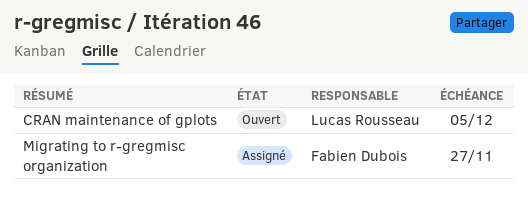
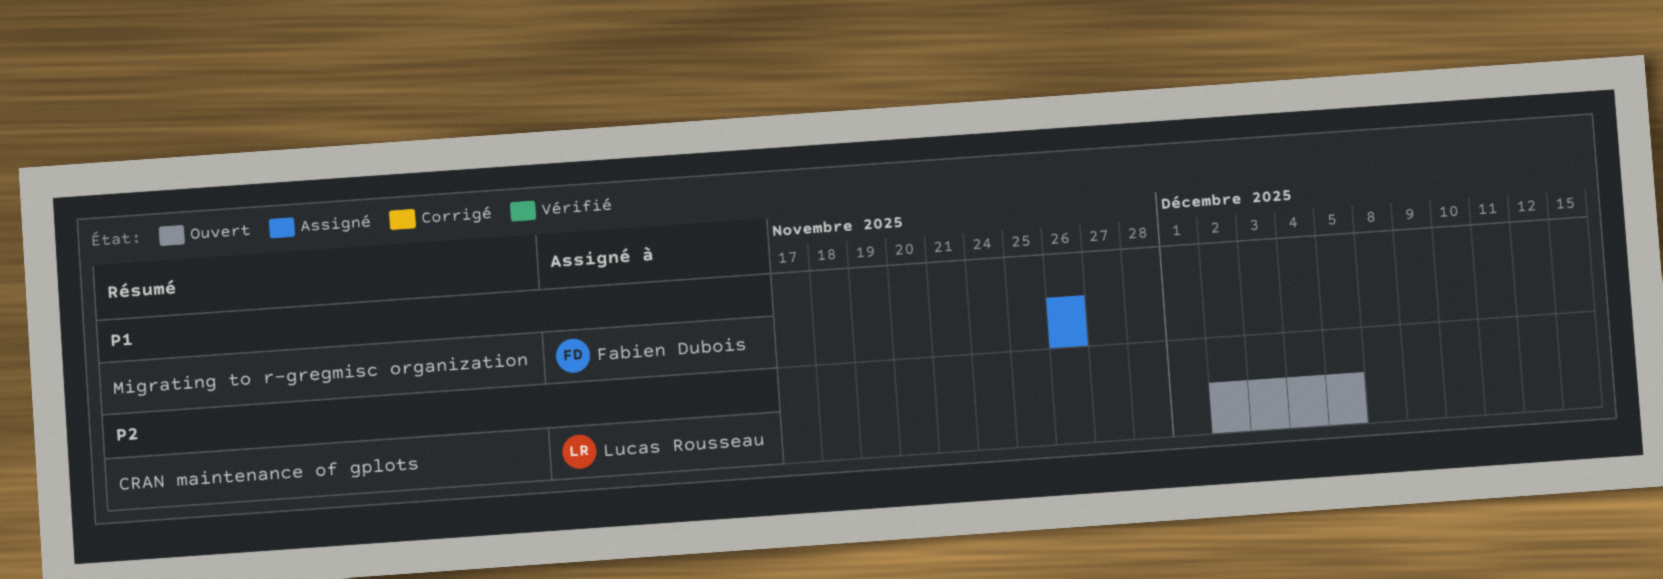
Migrating to r-gregmisc organization, due: Nov 27 -> Nov 26

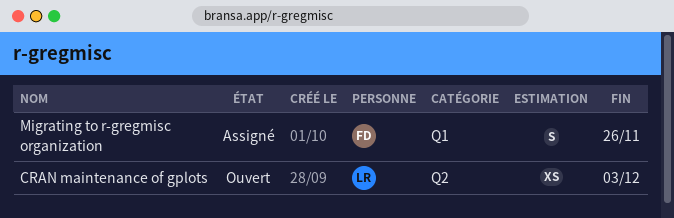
CRAN maintenance of gplots, due: Dec 5 -> Dec 3

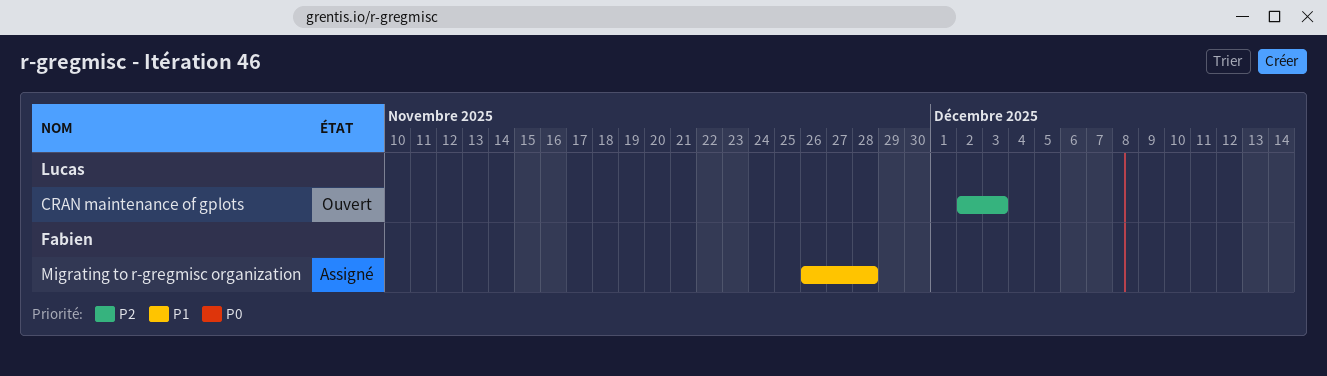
Migrating to r-gregmisc organization, due: Nov 26 -> Nov 28

